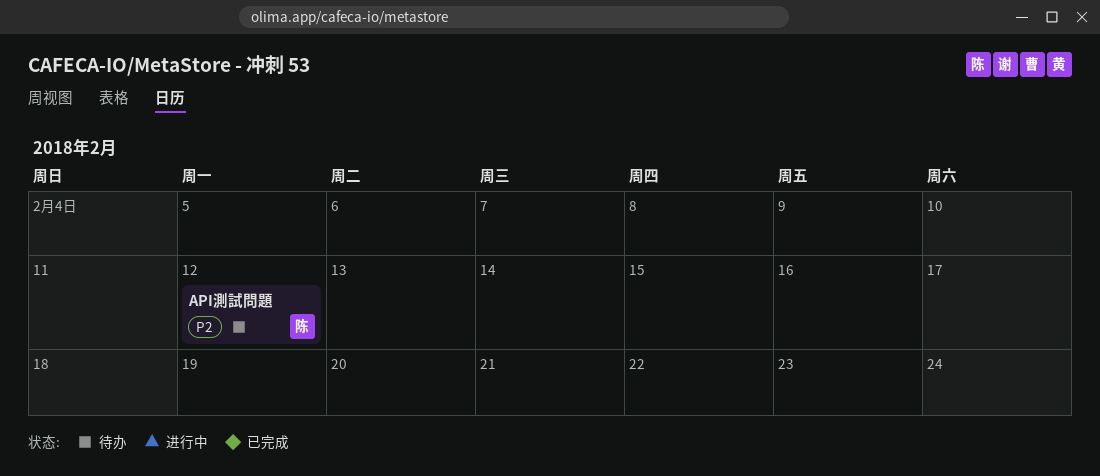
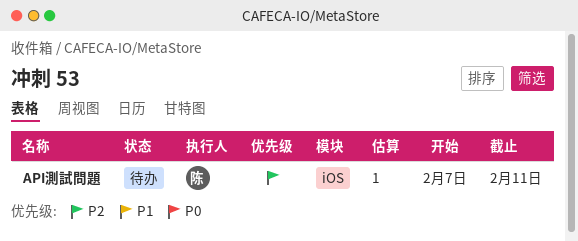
API測試問題, due: Feb 12 -> Feb 11

